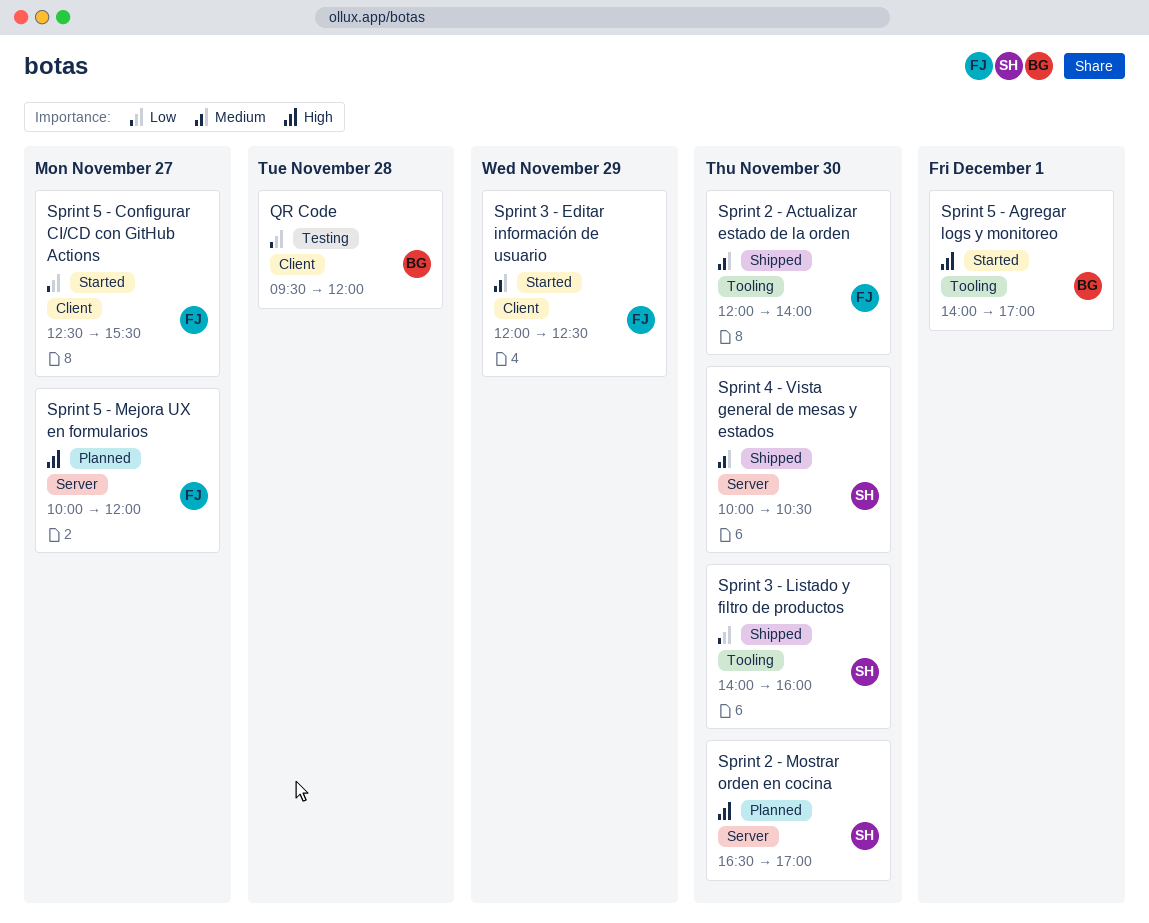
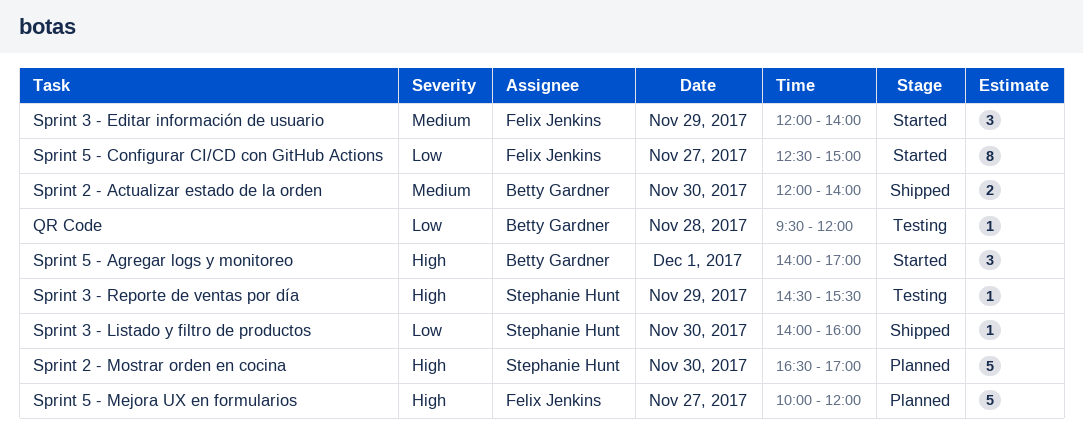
Sprint 2 - Actualizar estado de la orden, owner: Felix Jenkins -> Betty Gardner
Sprint 3 - Editar información de usuario, ends: 12:30 -> 14:00
Sprint 3 - Reporte de ventas por día: none -> present
Sprint 4 - Vista general de mesas y estados: present -> none
Sprint 5 - Configurar CI/CD con GitHub Actions, ends: 15:30 -> 15:00

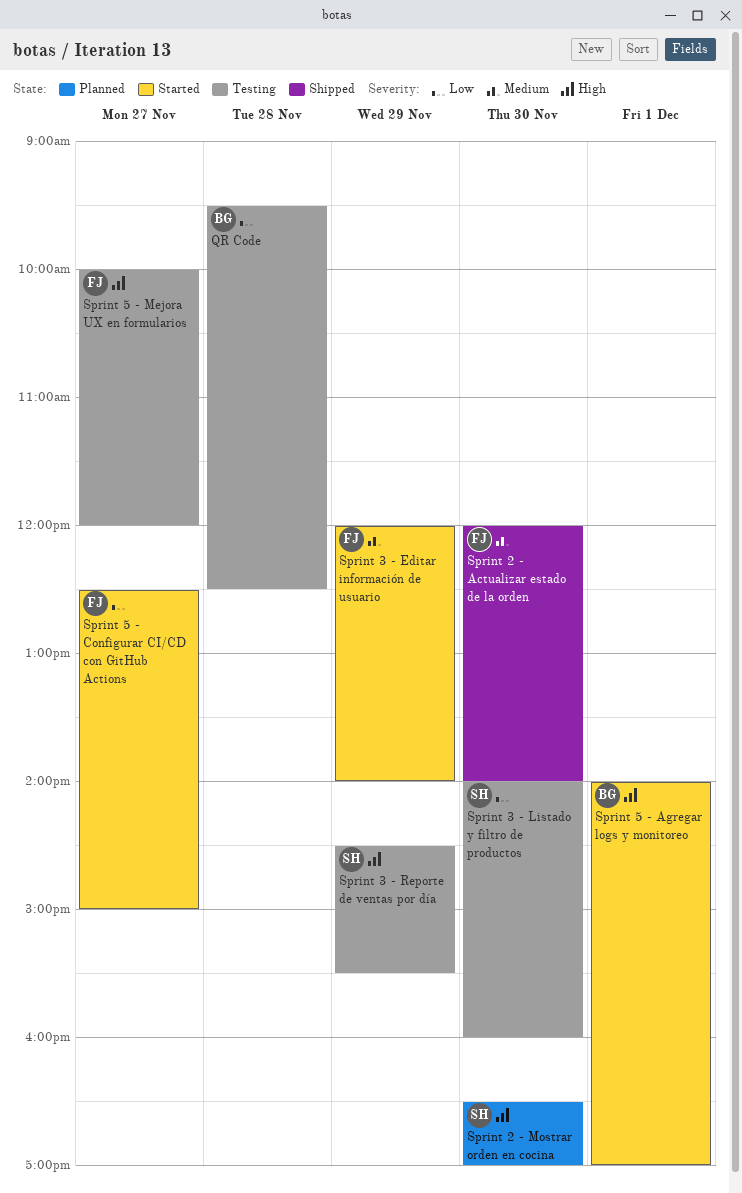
QR Code, ends: 12:00 -> 12:30
Sprint 2 - Actualizar estado de la orden, owner: Betty Gardner -> Felix Jenkins
Sprint 3 - Listado y filtro de productos, status: Shipped -> Testing
Sprint 5 - Mejora UX en formularios, status: Planned -> Testing

